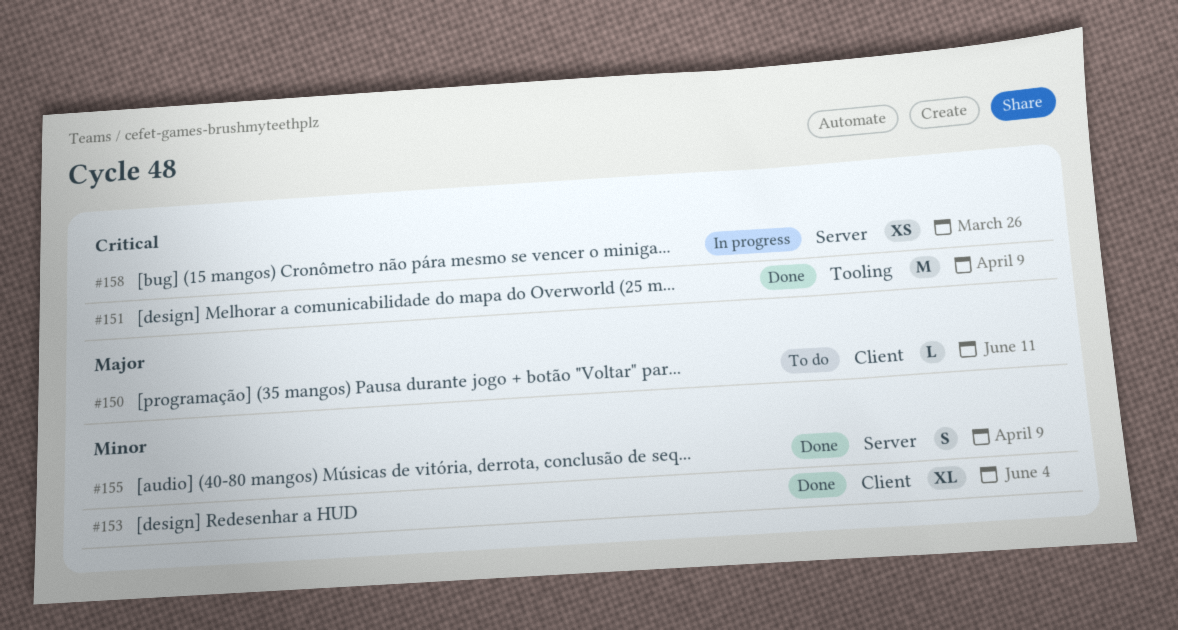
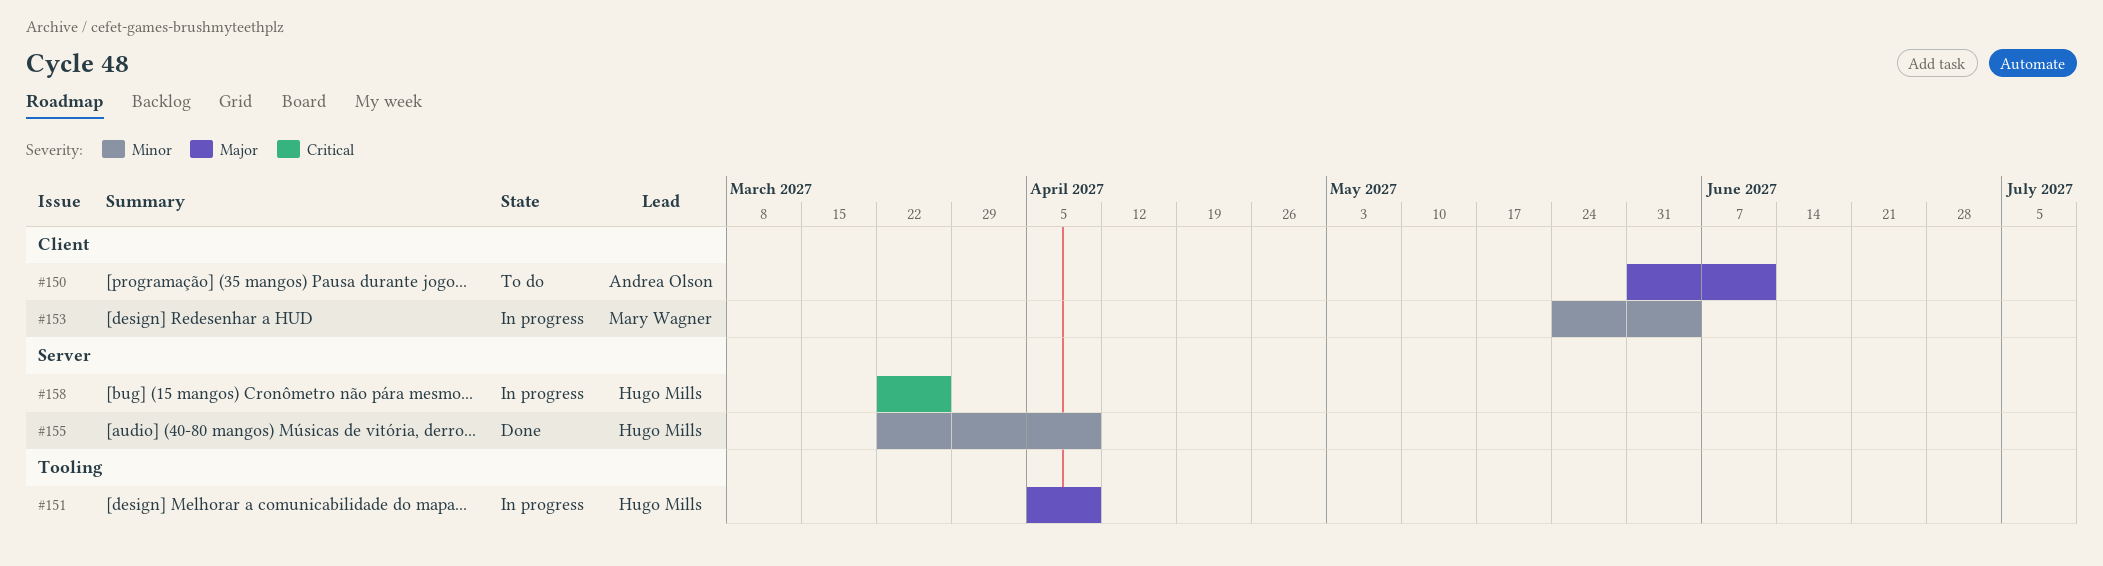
#151, status: Done -> In progress
#151, priority: Critical -> Major
#153, status: Done -> In progress

